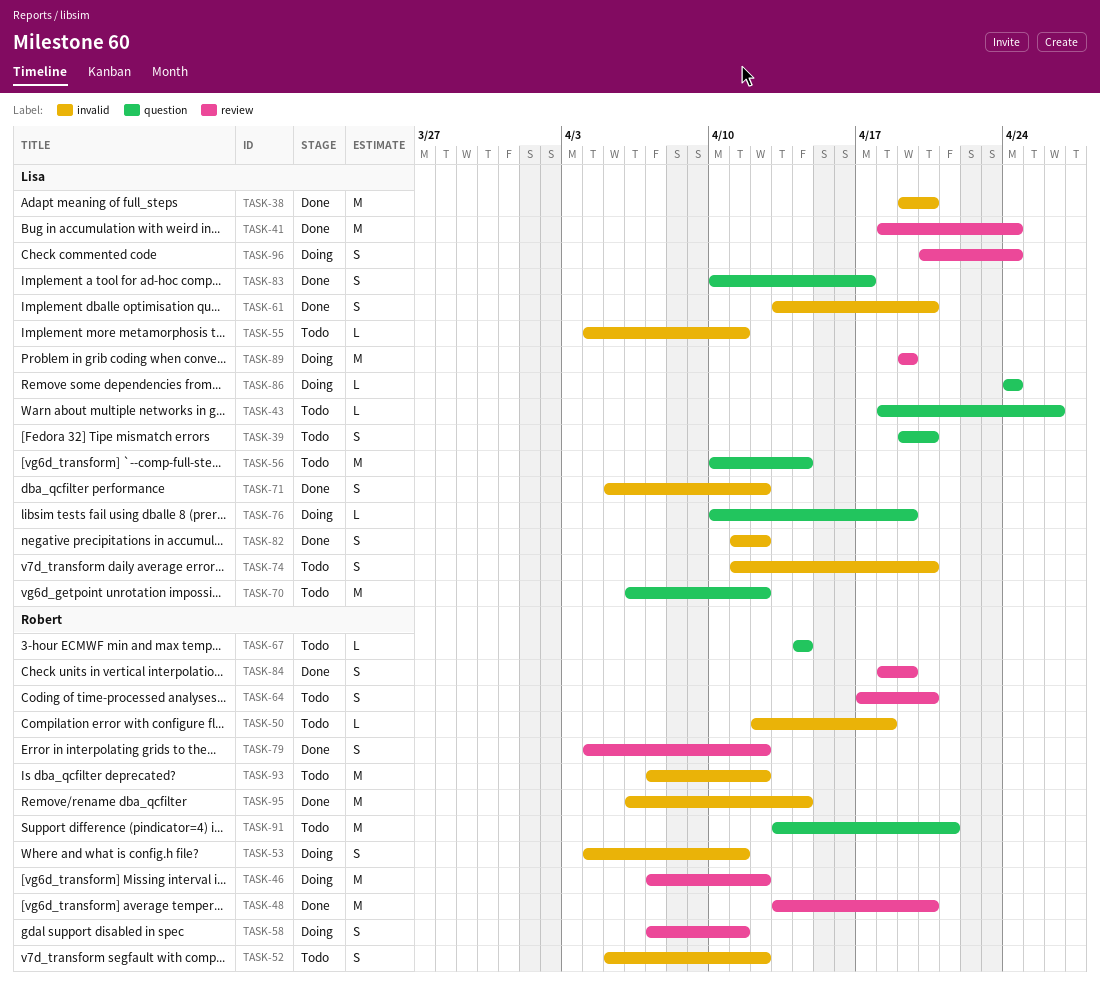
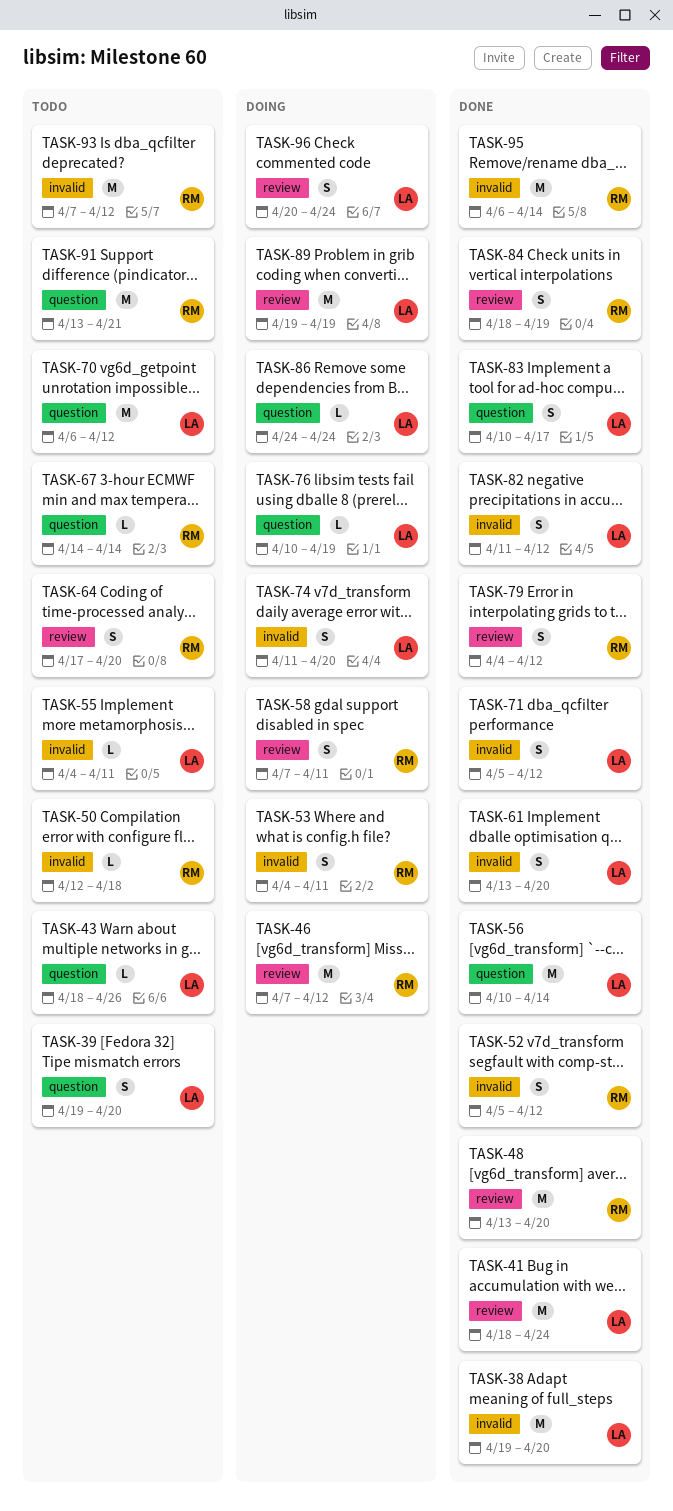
TASK-52, status: Todo -> Done
TASK-56, status: Todo -> Done
TASK-74, status: Todo -> Doing

